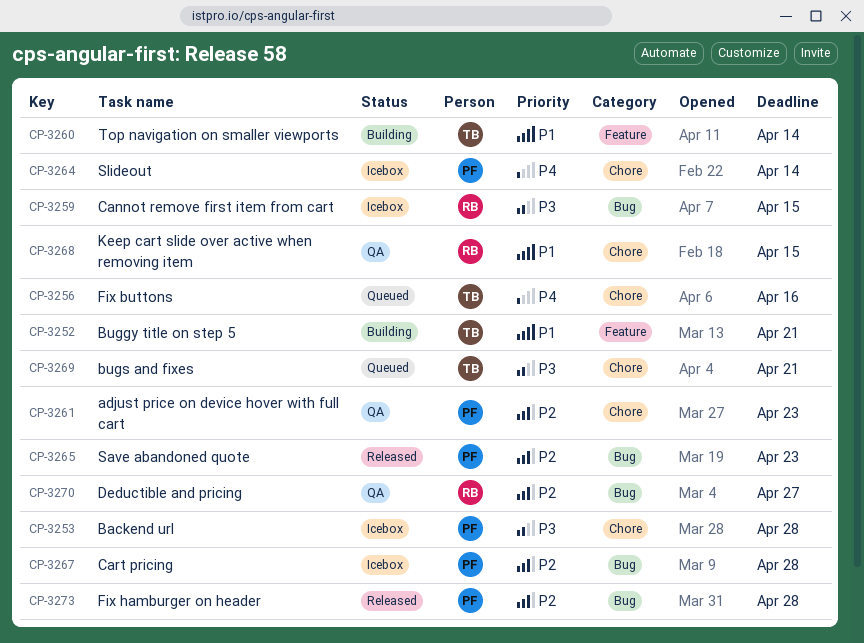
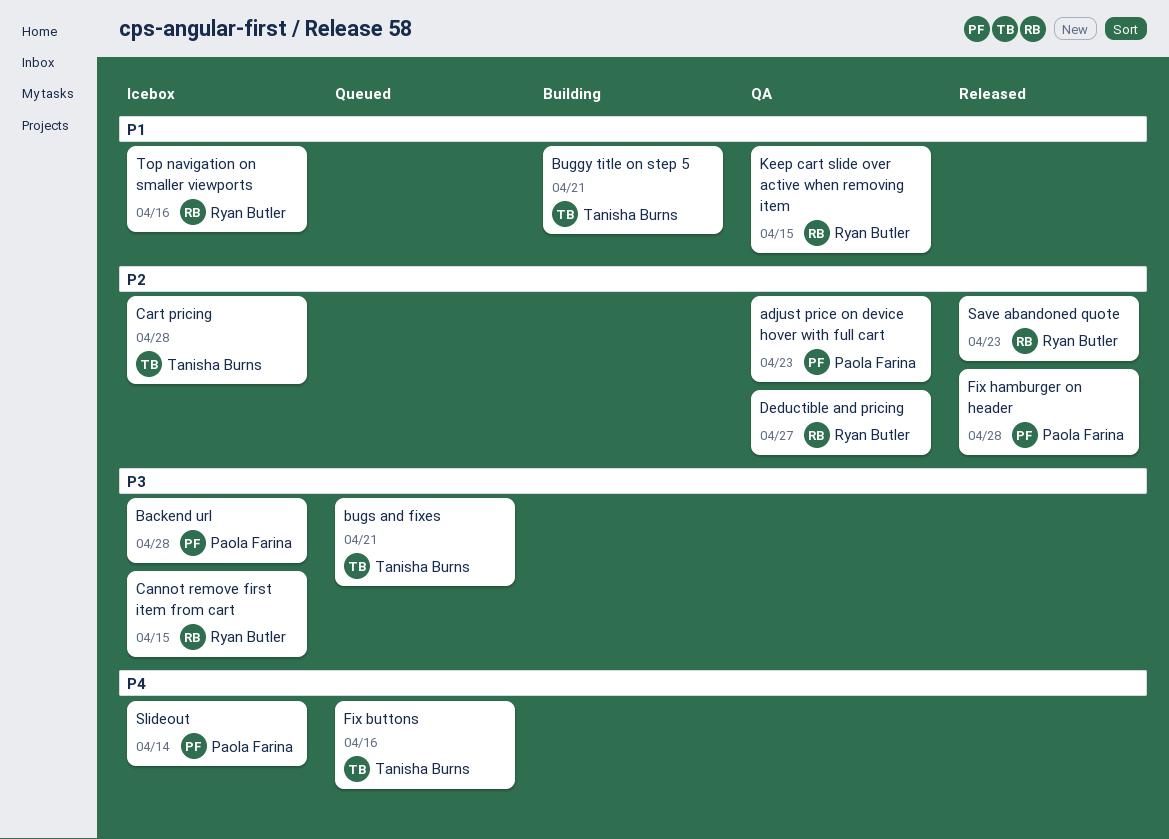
Cart pricing, owner: Paola Farina -> Tanisha Burns
Save abandoned quote, owner: Paola Farina -> Ryan Butler
Top navigation on smaller viewports, status: Building -> Icebox
Top navigation on smaller viewports, owner: Tanisha Burns -> Ryan Butler
Top navigation on smaller viewports, due: Apr 14 -> Apr 16

